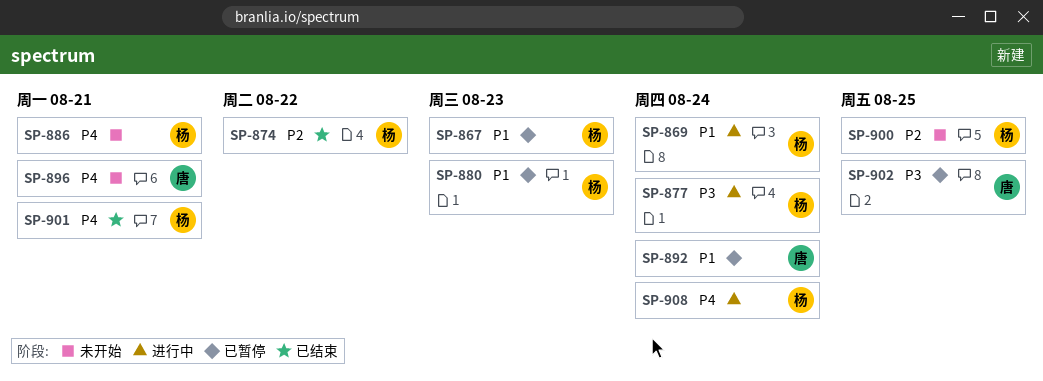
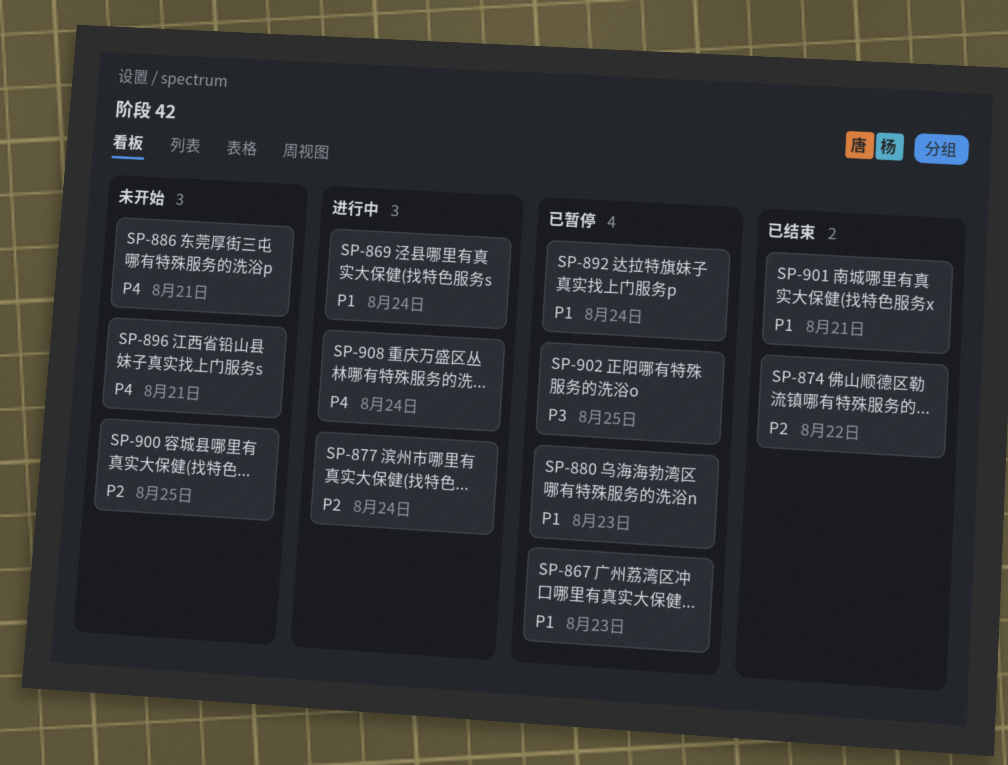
SP-877, priority: P3 -> P2
SP-901, priority: P4 -> P1

